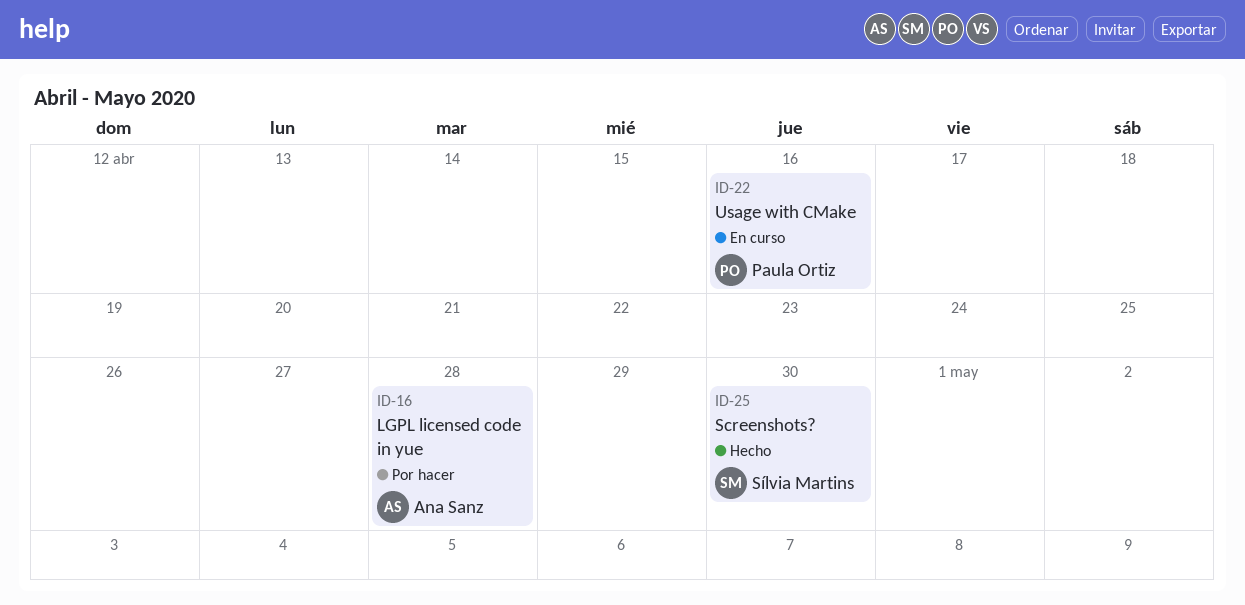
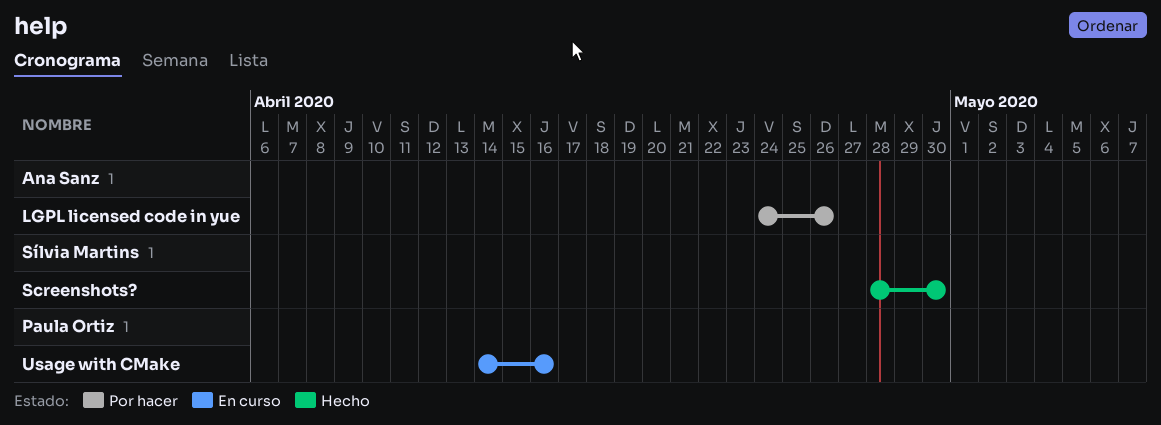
LGPL licensed code in yue, due: Apr 28 -> Apr 26

